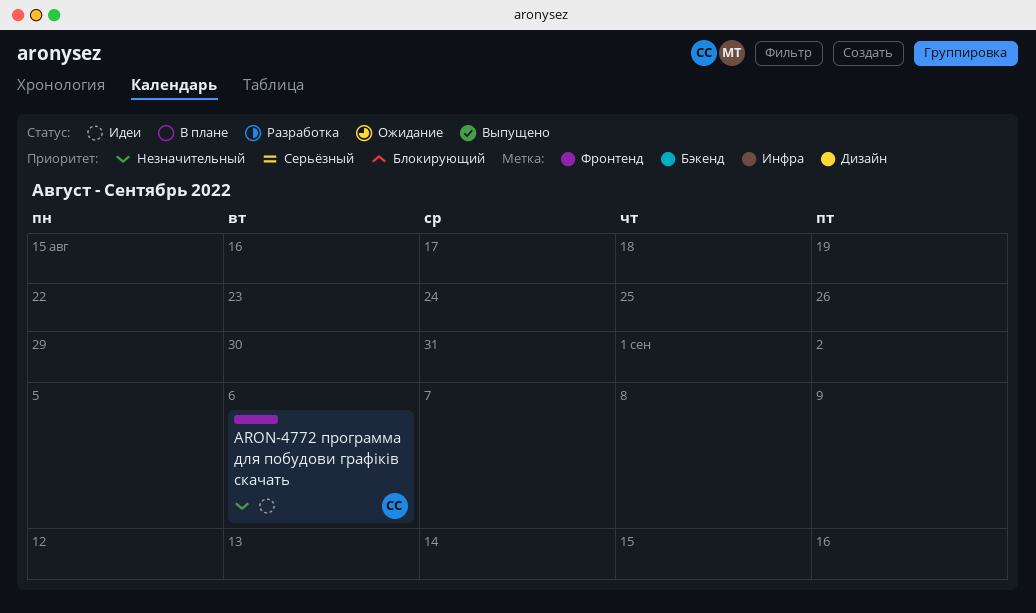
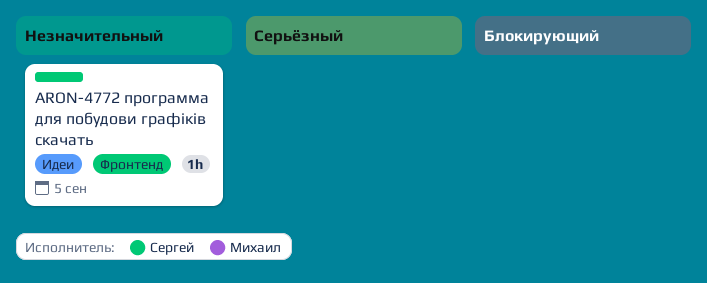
ARON-4772, due: Sep 6 -> Sep 5

